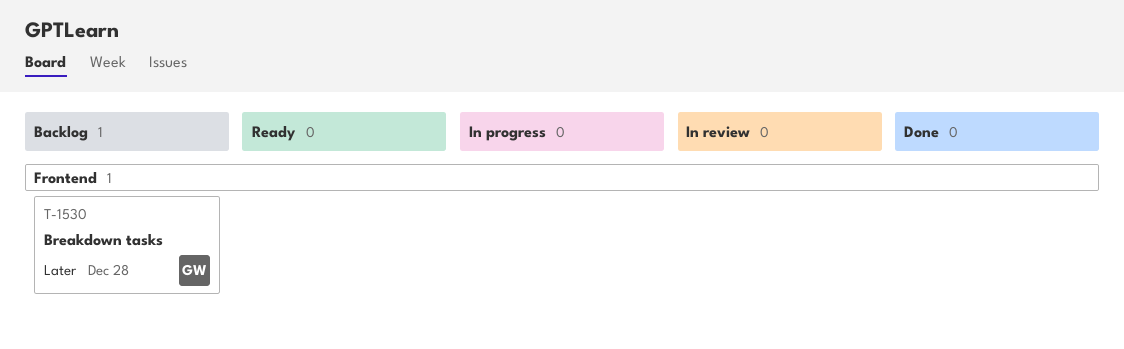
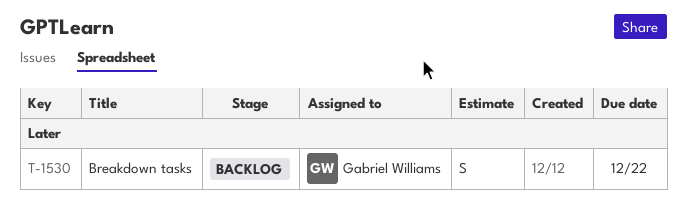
T-1530, due: Dec 28 -> Dec 22

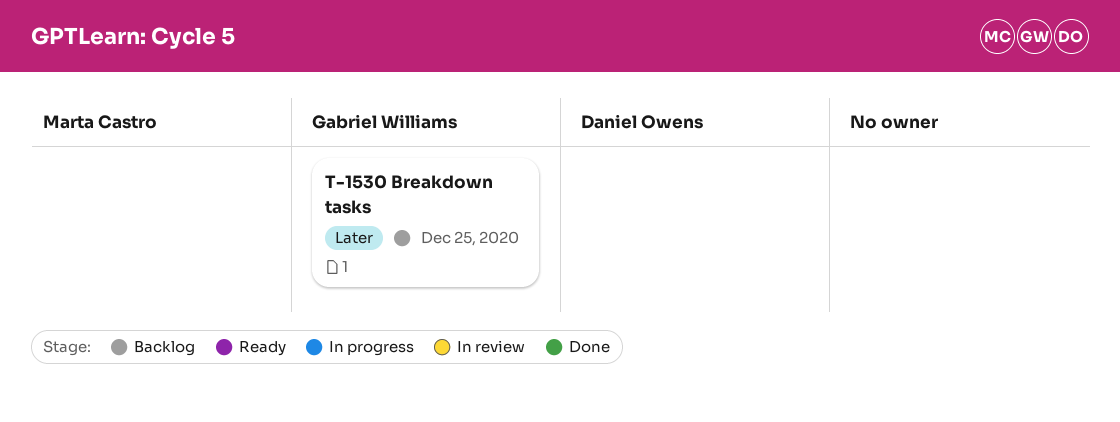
T-1530, due: Dec 22 -> Dec 25

